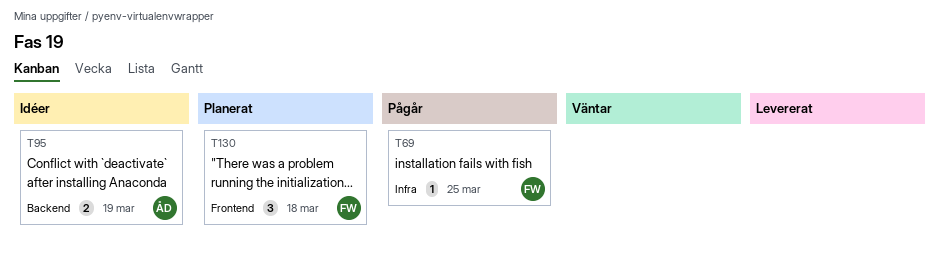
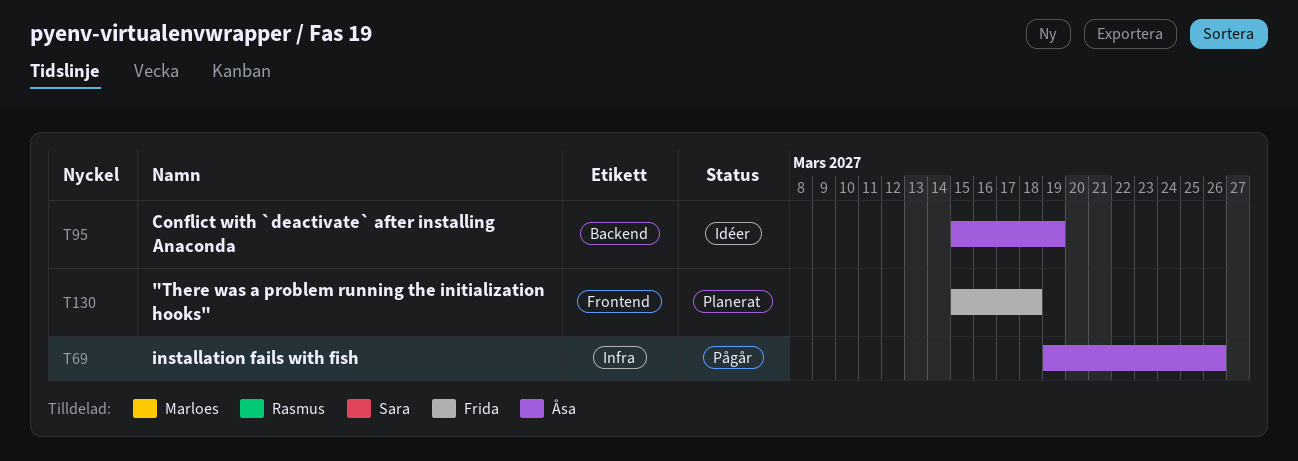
T69, owner: Frida -> Åsa
T69, due: Mar 25 -> Mar 26

